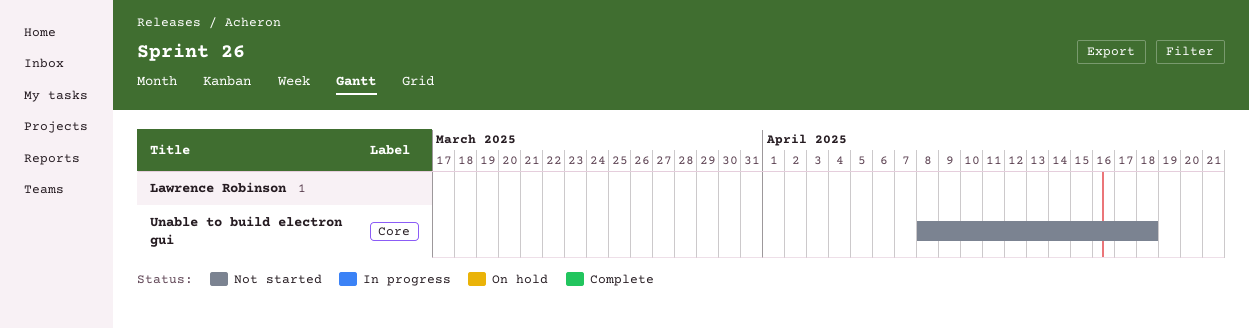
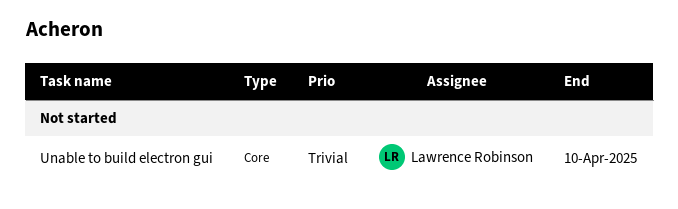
Unable to build electron gui, due: Apr 18 -> Apr 10

